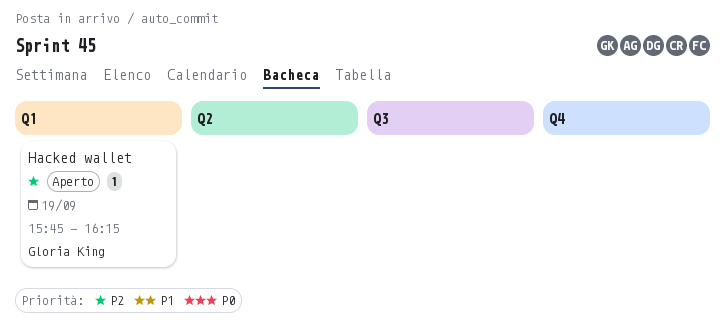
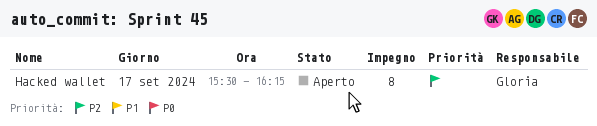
Hacked wallet, estimate: 1 -> 8
Hacked wallet, day: Sep 19 -> Sep 17
Hacked wallet, begins: 15:45 -> 15:30

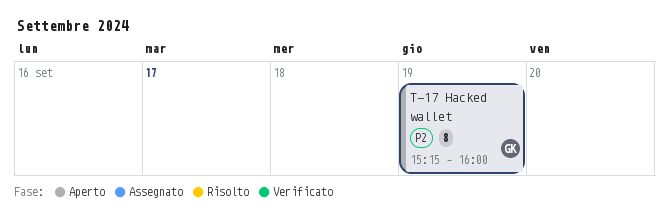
Hacked wallet, day: Sep 17 -> Sep 19
Hacked wallet, begins: 15:30 -> 15:15
Hacked wallet, ends: 16:15 -> 16:00

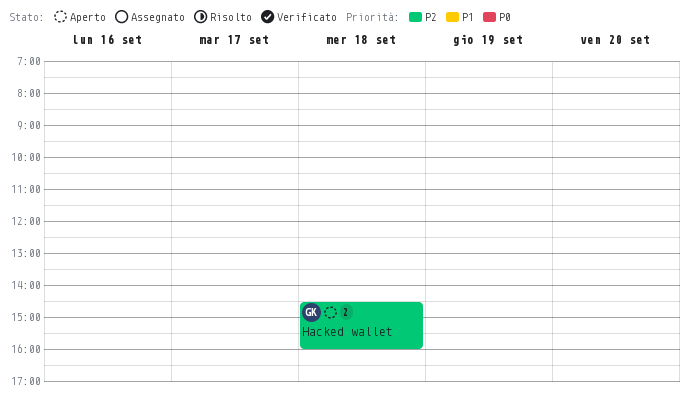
Hacked wallet, estimate: 8 -> 2
Hacked wallet, day: Sep 19 -> Sep 18
Hacked wallet, begins: 15:15 -> 14:30

